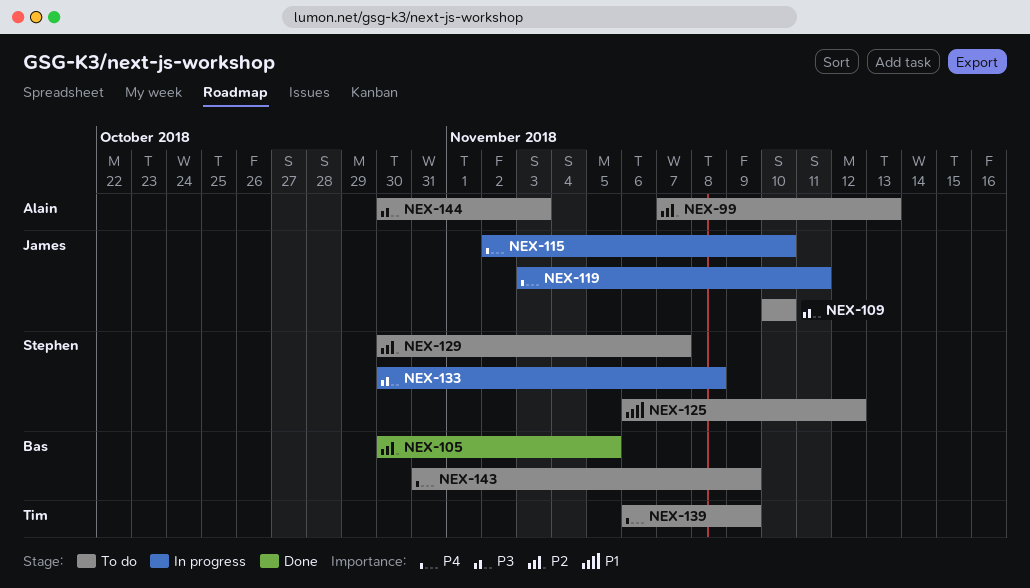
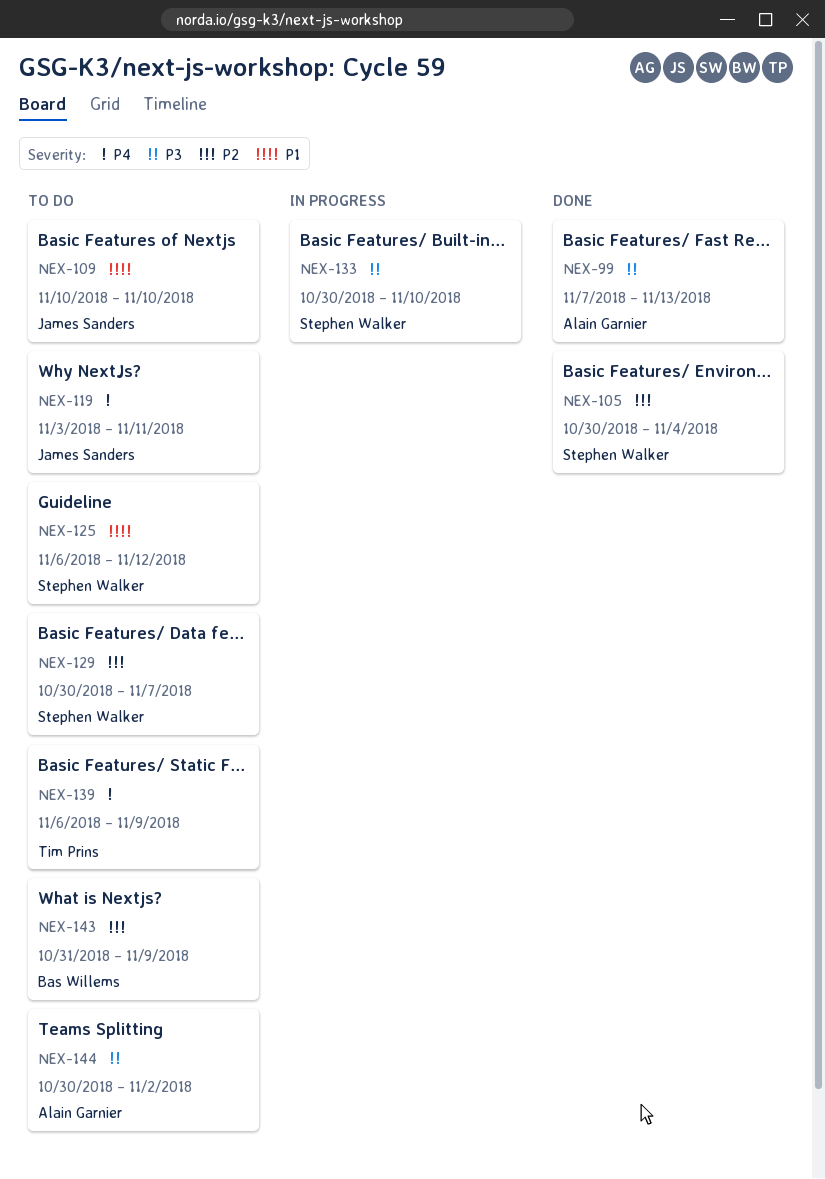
NEX-99, status: To do -> Done
NEX-99, priority: P2 -> P3
NEX-105, owner: Bas Willems -> Stephen Walker
NEX-105, due: Nov 5 -> Nov 4
NEX-109, priority: P3 -> P1
NEX-115: present -> none
NEX-119, status: In progress -> To do
NEX-133, due: Nov 8 -> Nov 10
NEX-143, priority: P4 -> P2
NEX-144, due: Nov 3 -> Nov 2

